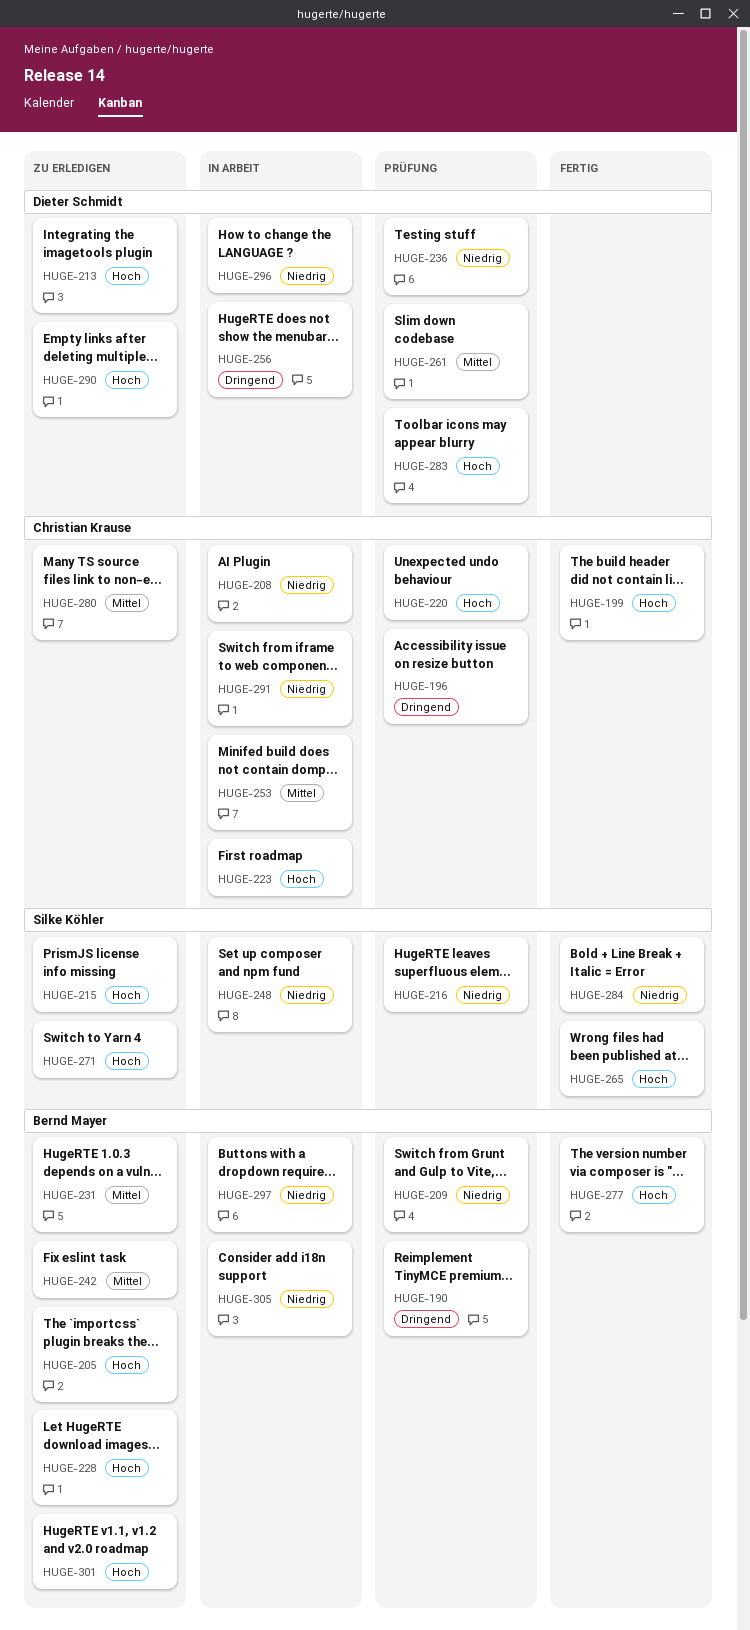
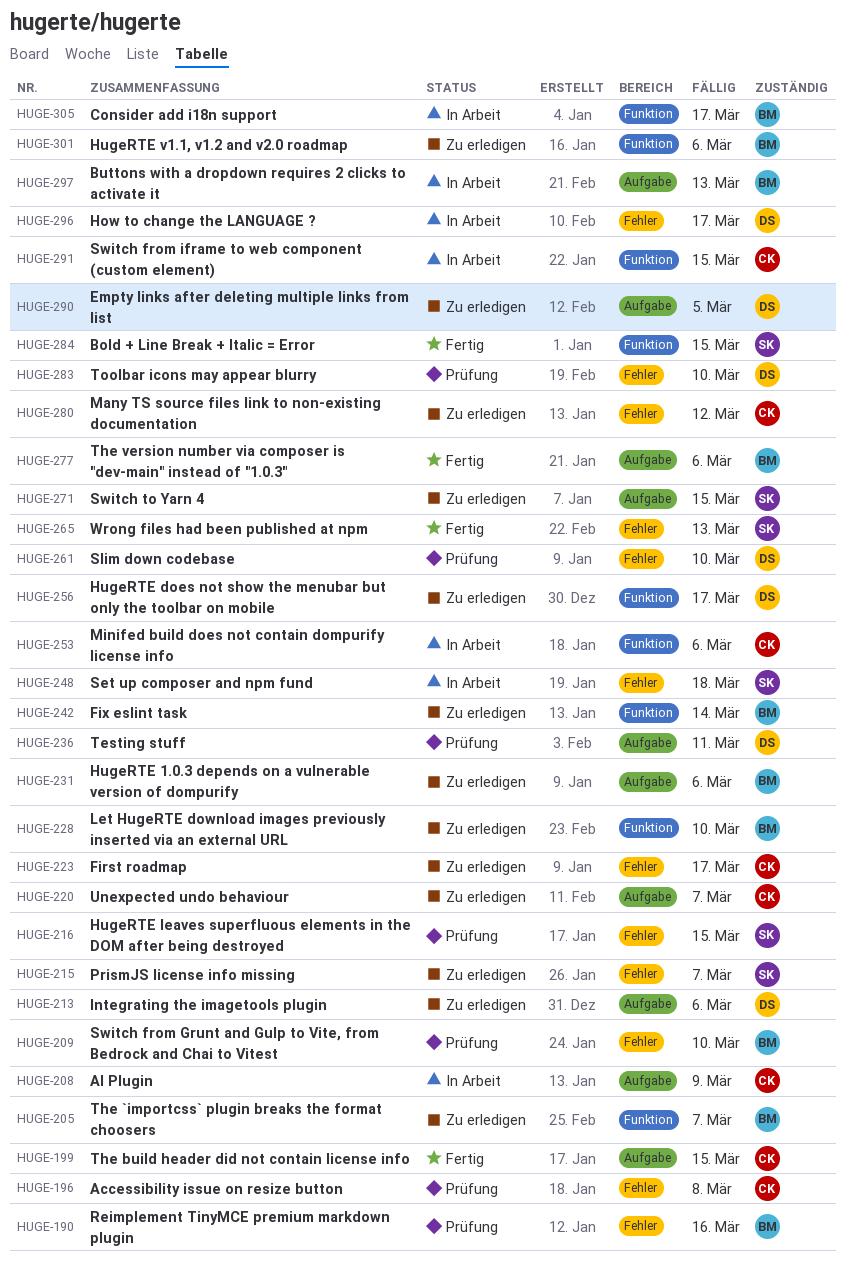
HUGE-220, status: Prüfung -> Zu erledigen
HUGE-223, status: In Arbeit -> Zu erledigen
HUGE-256, status: In Arbeit -> Zu erledigen

